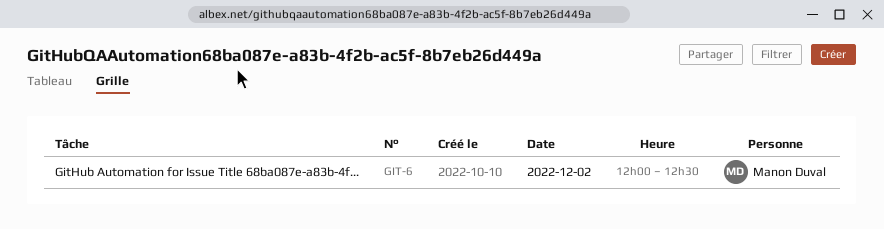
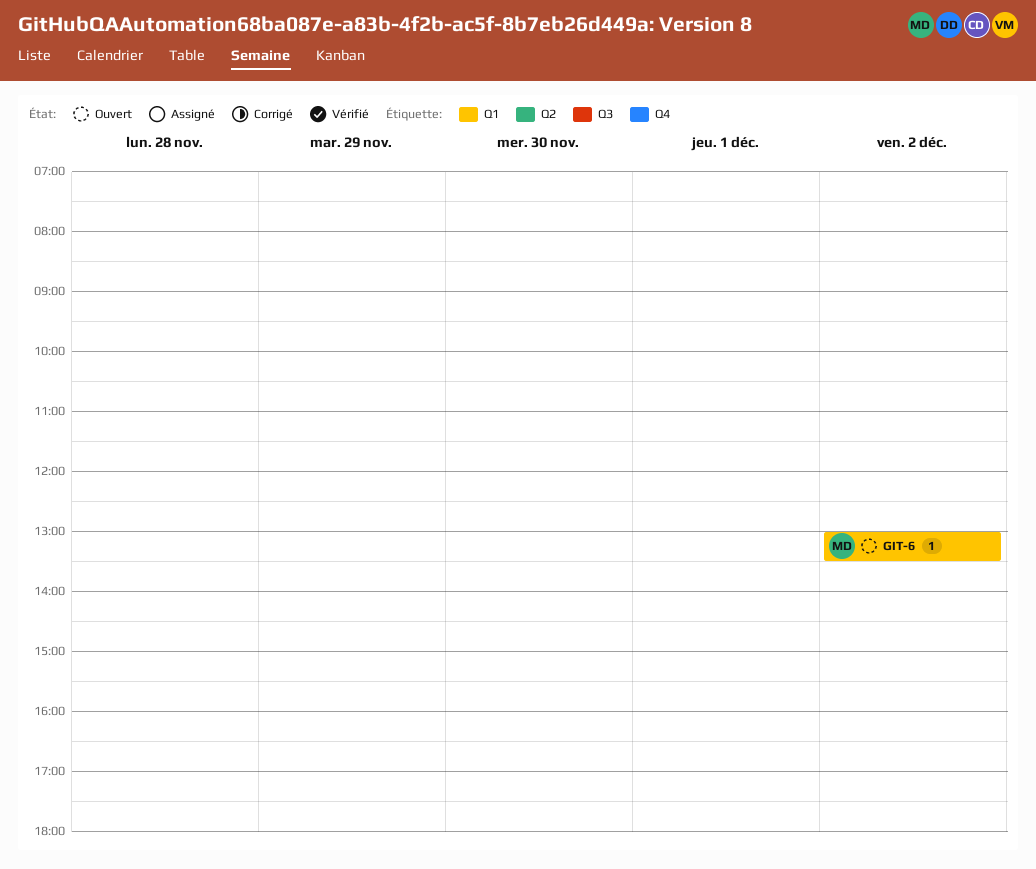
GIT-6, begins: 12:00 -> 13:00
GIT-6, ends: 12:30 -> 13:30

